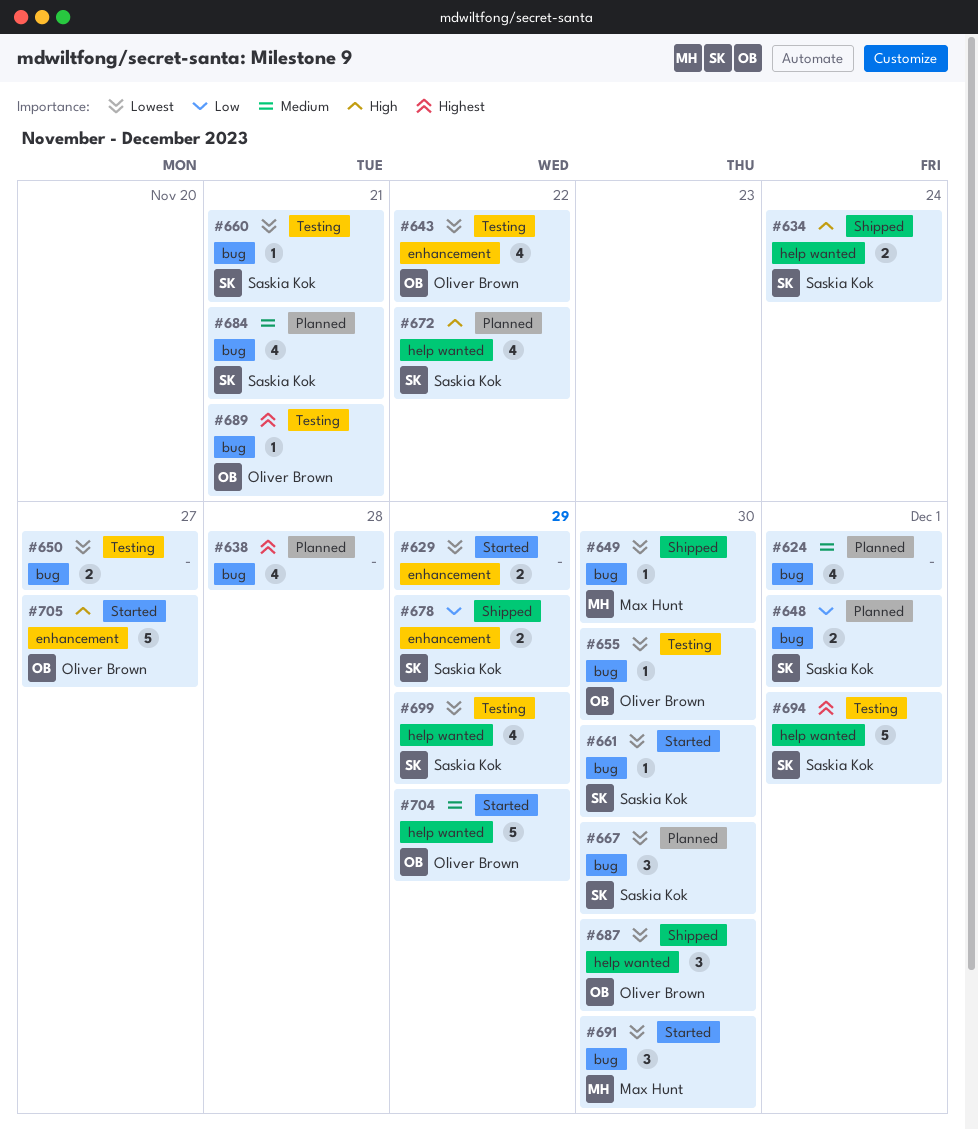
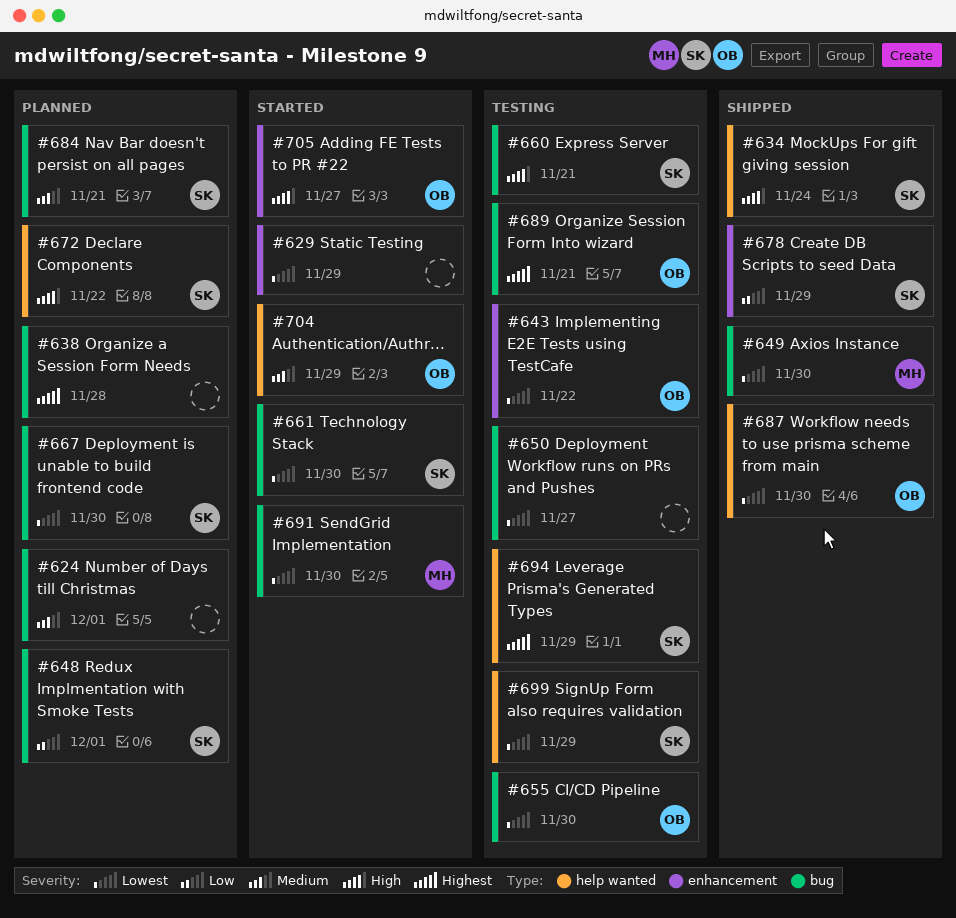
#660, priority: Lowest -> High
#694, due: Dec 1 -> Nov 29

